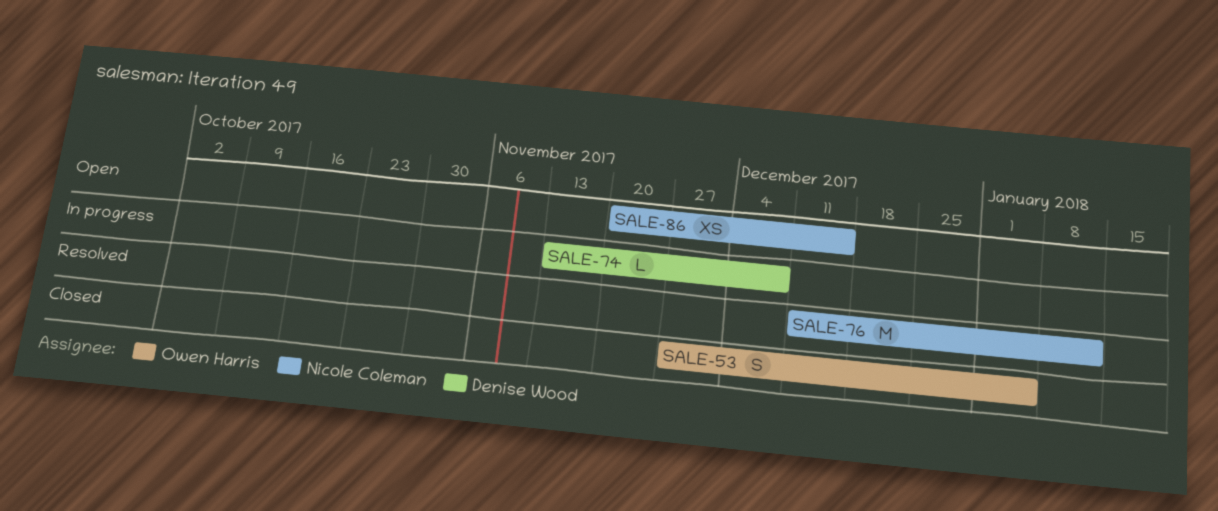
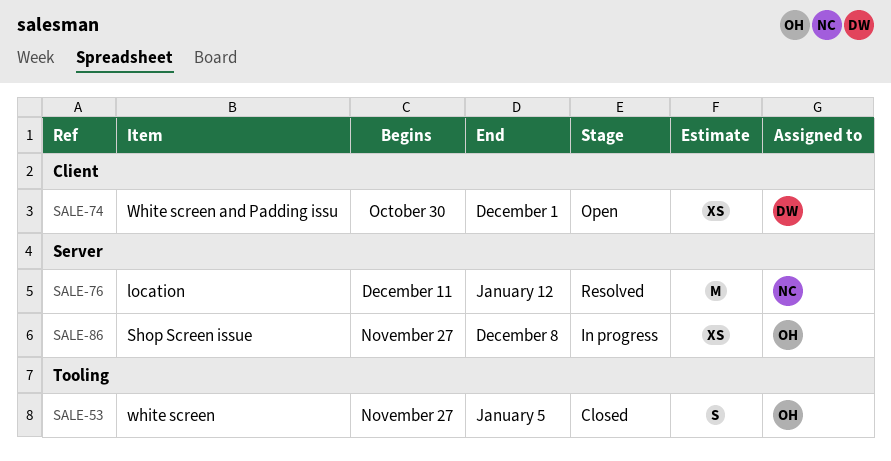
SALE-74, status: In progress -> Open
SALE-74, estimate: L -> XS
SALE-74, start: Nov 13 -> Oct 30
SALE-74, due: Dec 8 -> Dec 1
SALE-86, status: Open -> In progress
SALE-86, owner: Nicole Coleman -> Owen Harris
SALE-86, start: Nov 20 -> Nov 27
SALE-86, due: Dec 15 -> Dec 8

